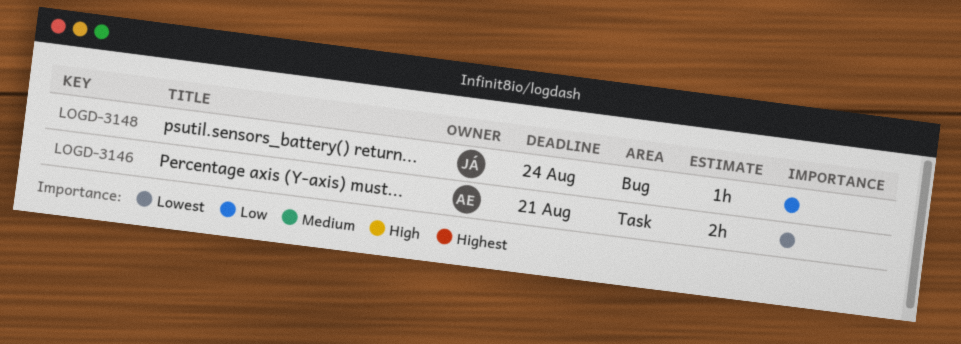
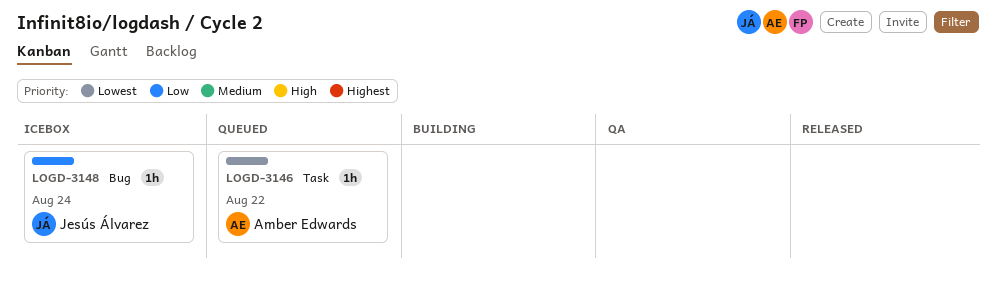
LOGD-3146, estimate: 2h -> 1h
LOGD-3146, due: Aug 21 -> Aug 22

